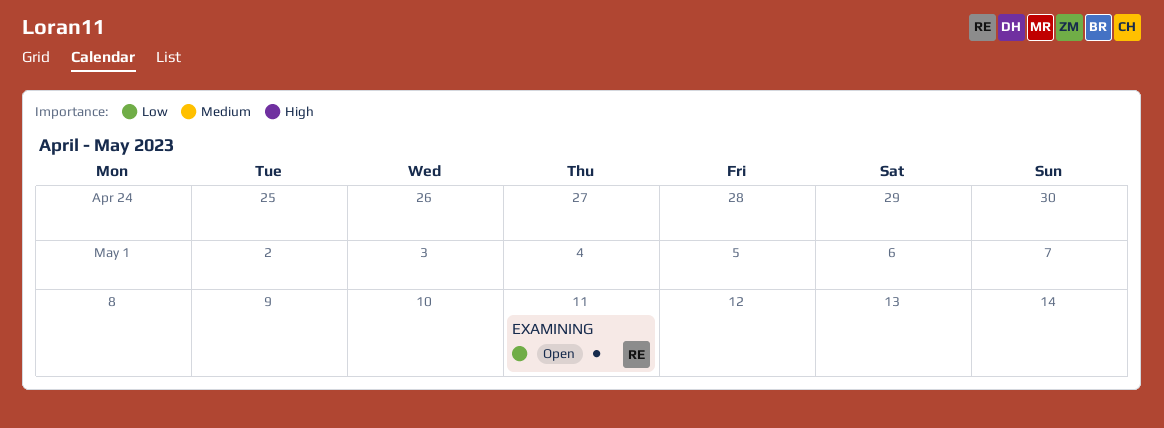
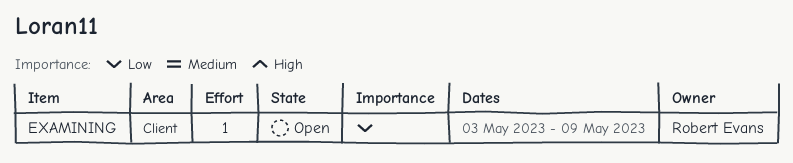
EXAMINING, due: May 11 -> May 9

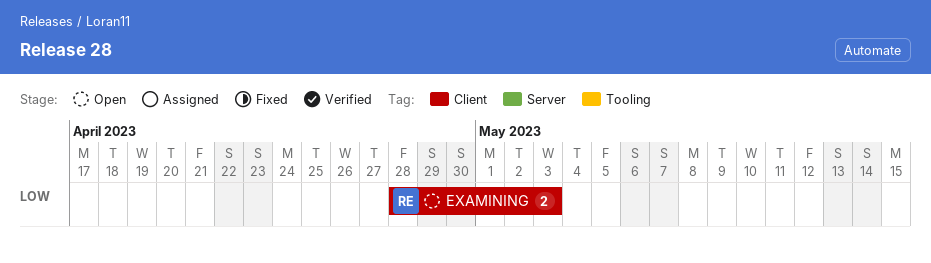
EXAMINING, estimate: 1 -> 2
EXAMINING, start: May 3 -> Apr 28
EXAMINING, due: May 9 -> May 3

